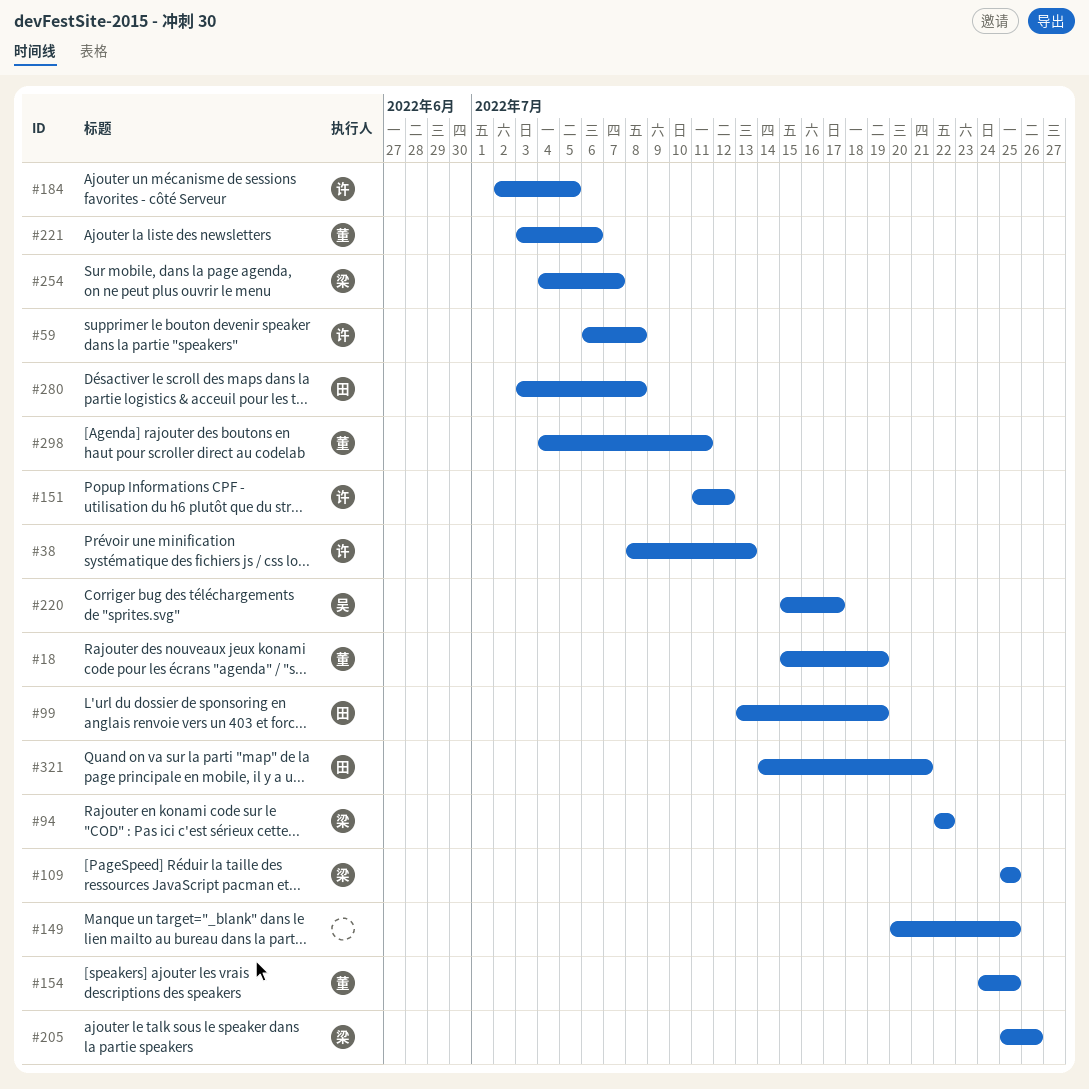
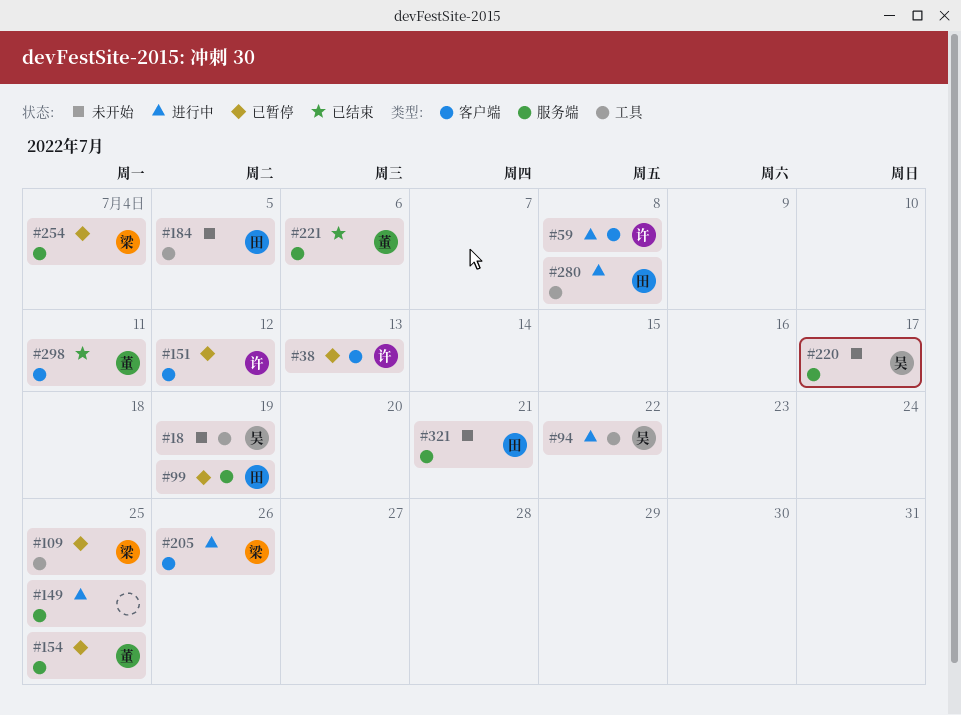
#18, owner: 董 -> 吴
#94, owner: 梁 -> 吴
#184, owner: 许 -> 田
#254, due: Jul 7 -> Jul 4

